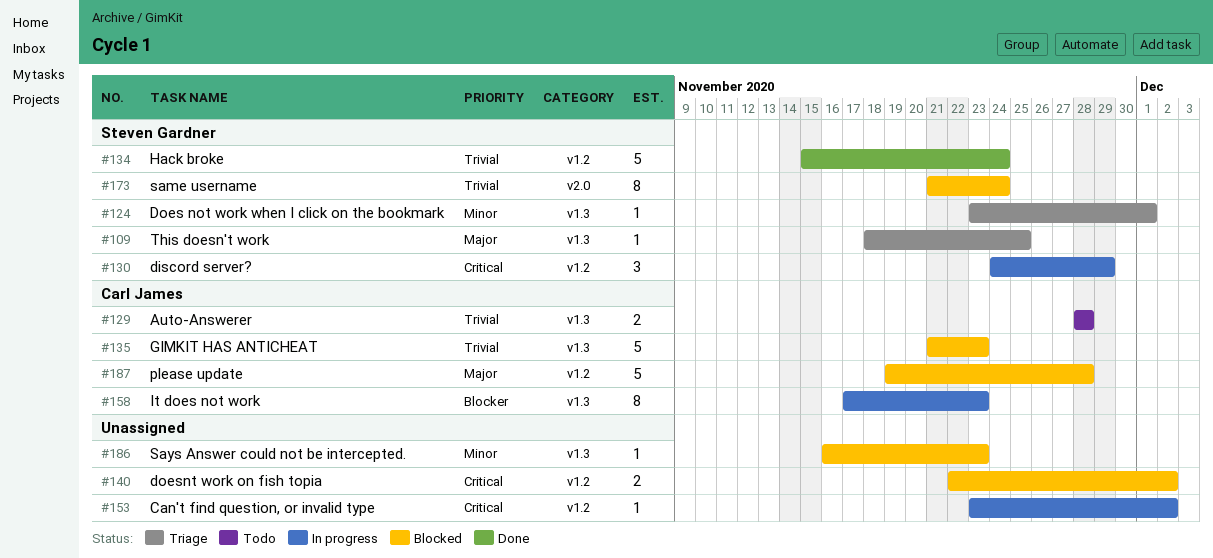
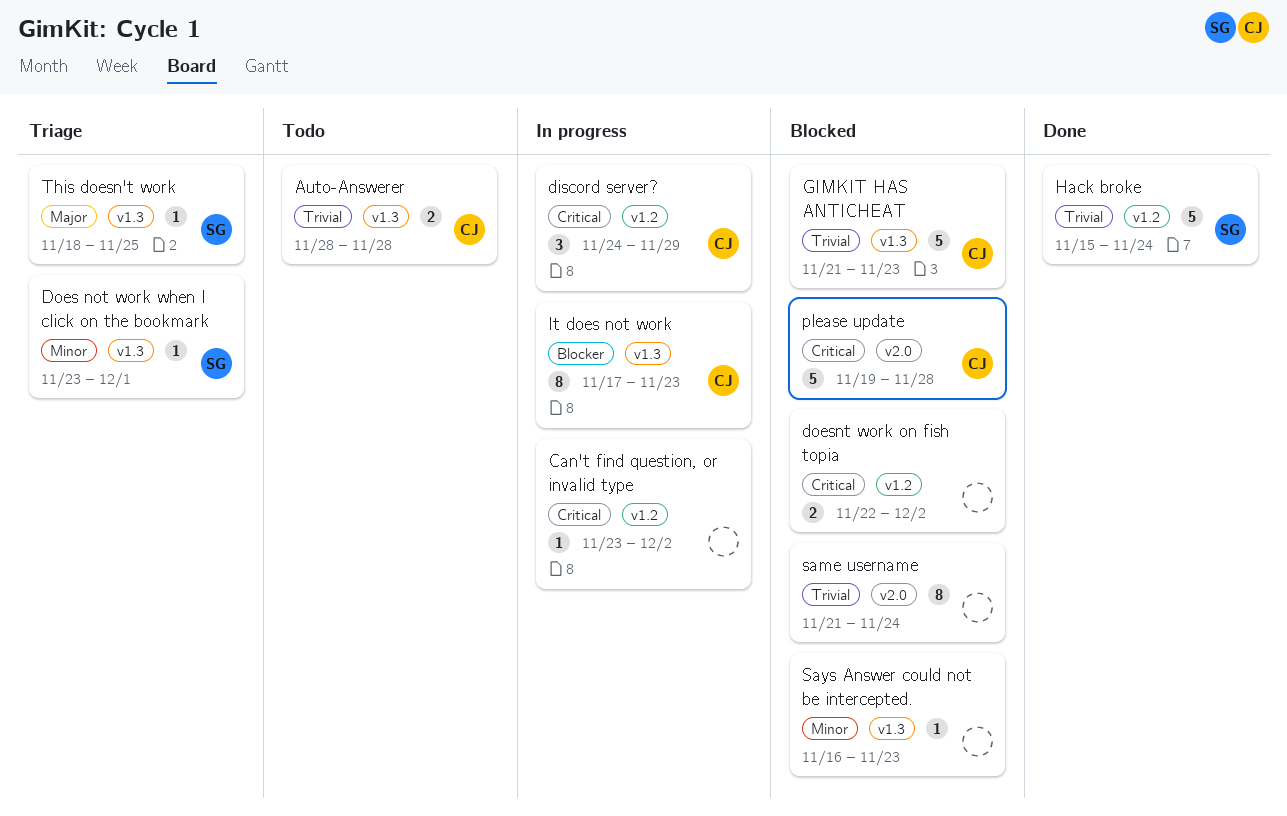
discord server?, owner: Steven Gardner -> Carl James
please update, priority: Major -> Critical
please update, label: v1.2 -> v2.0
same username, owner: Steven Gardner -> none

